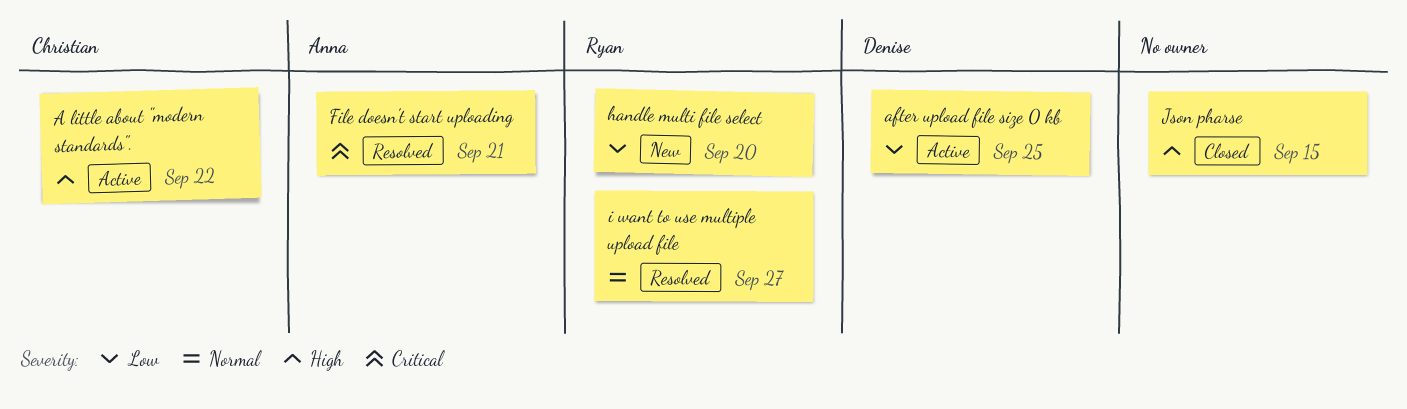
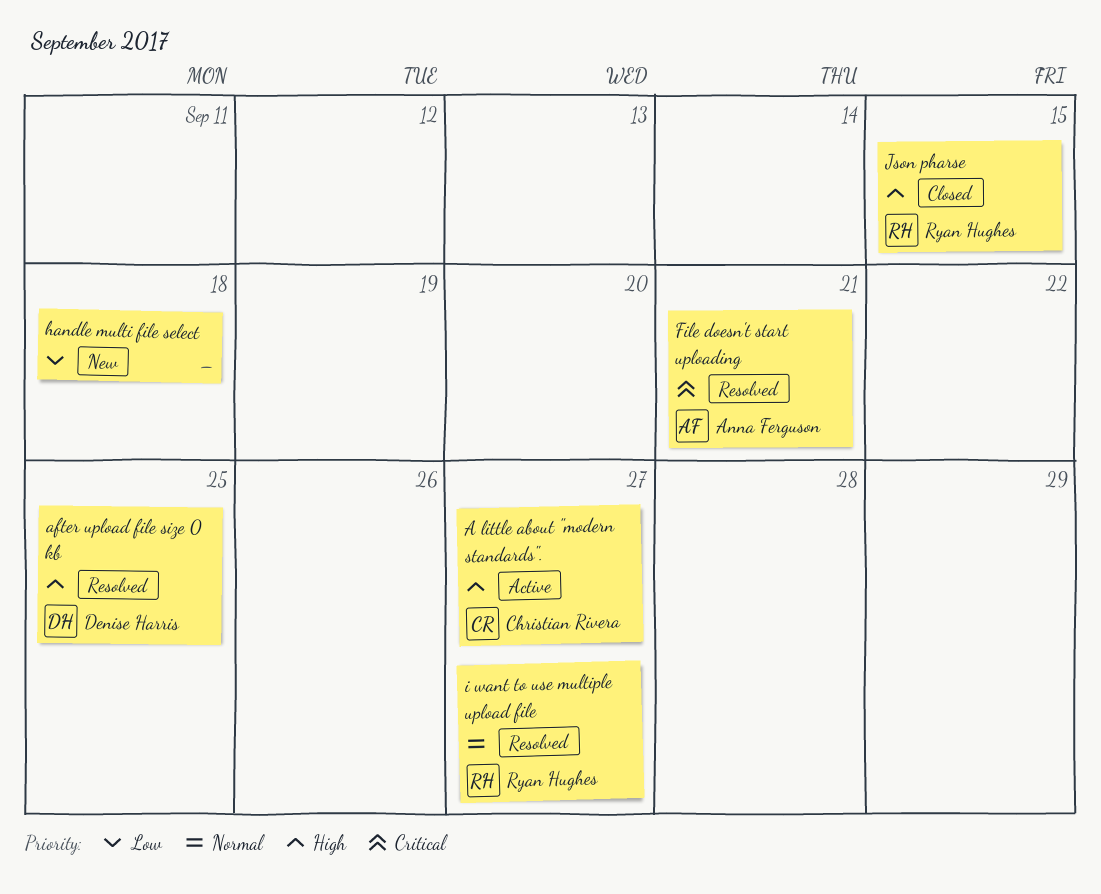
A little about "modern standards"., due: Sep 22 -> Sep 27
after upload file size 0 kb, status: Active -> Resolved
after upload file size 0 kb, priority: Low -> High
handle multi file select, owner: Ryan Hughes -> none
handle multi file select, due: Sep 20 -> Sep 18
Json pharse, owner: none -> Ryan Hughes

